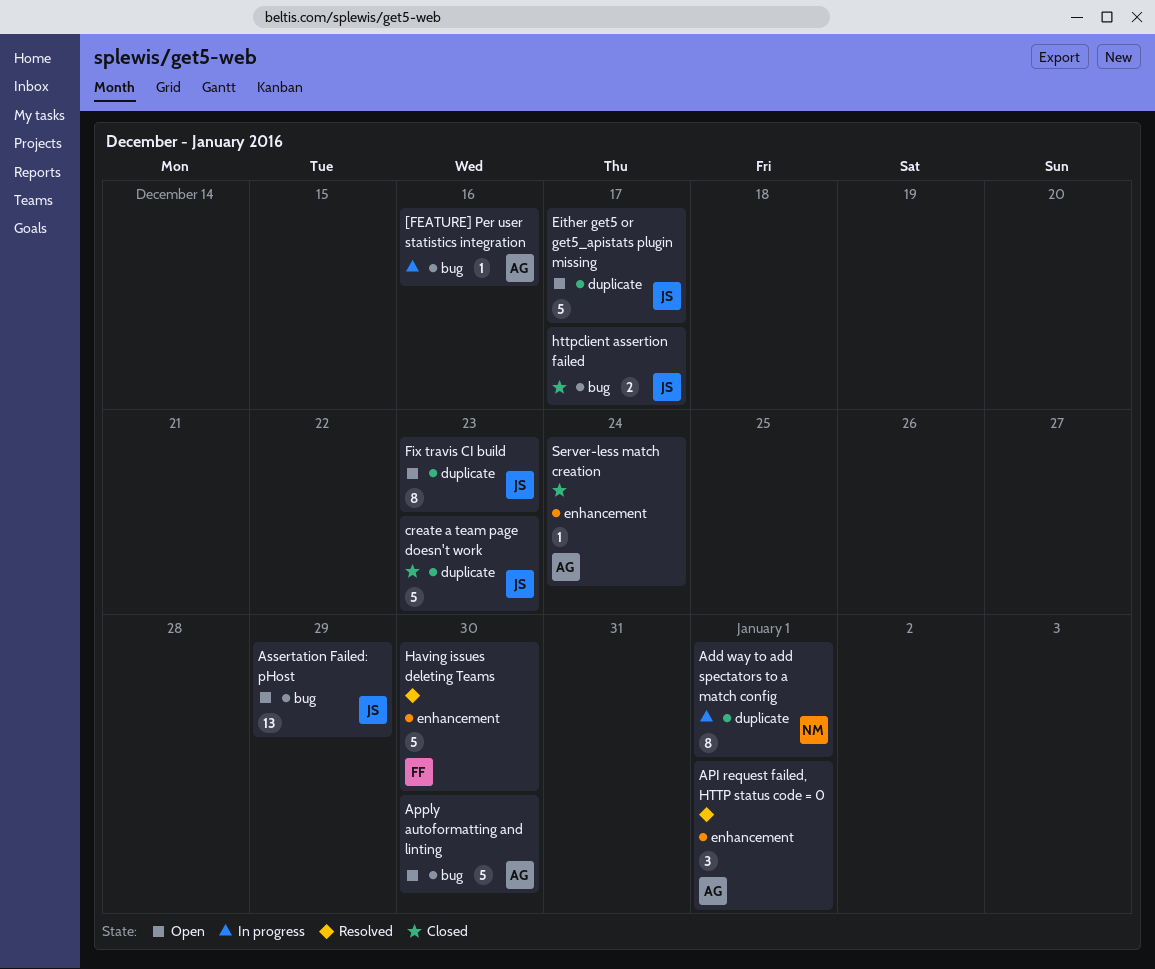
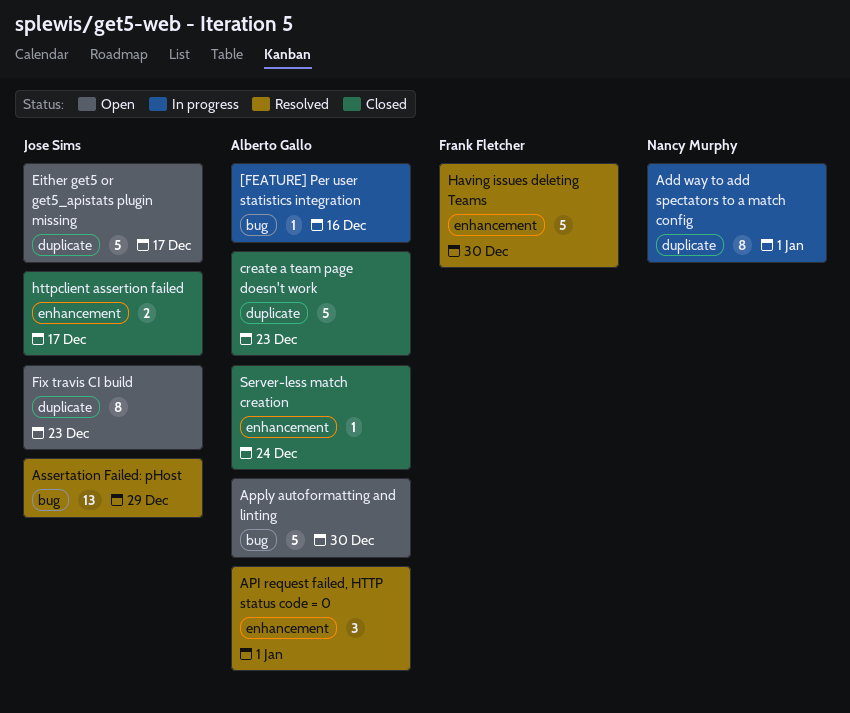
Assertation Failed: pHost, status: Open -> Resolved
create a team page doesn't work, owner: Jose Sims -> Alberto Gallo
httpclient assertion failed, label: bug -> enhancement

